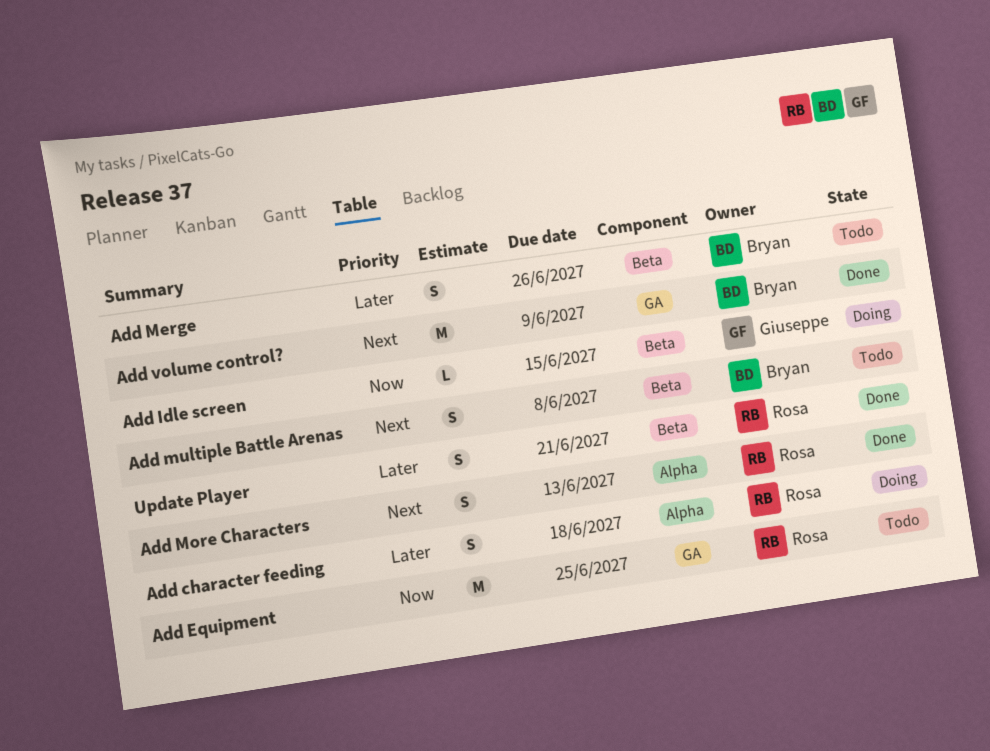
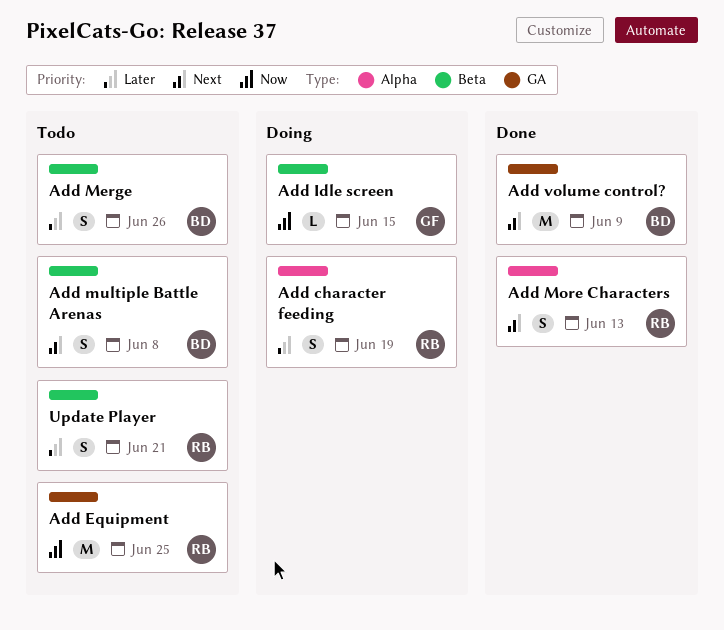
Add character feeding, due: Jun 18 -> Jun 19
Update Player, status: Done -> Todo

